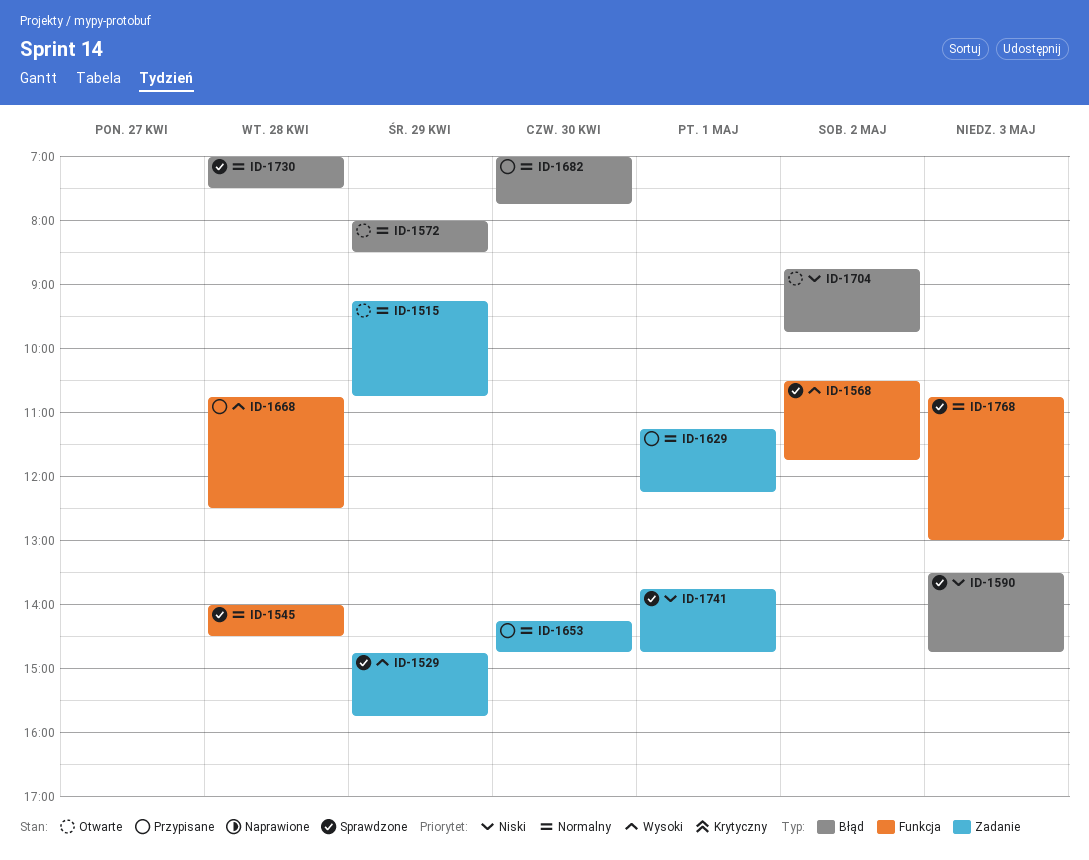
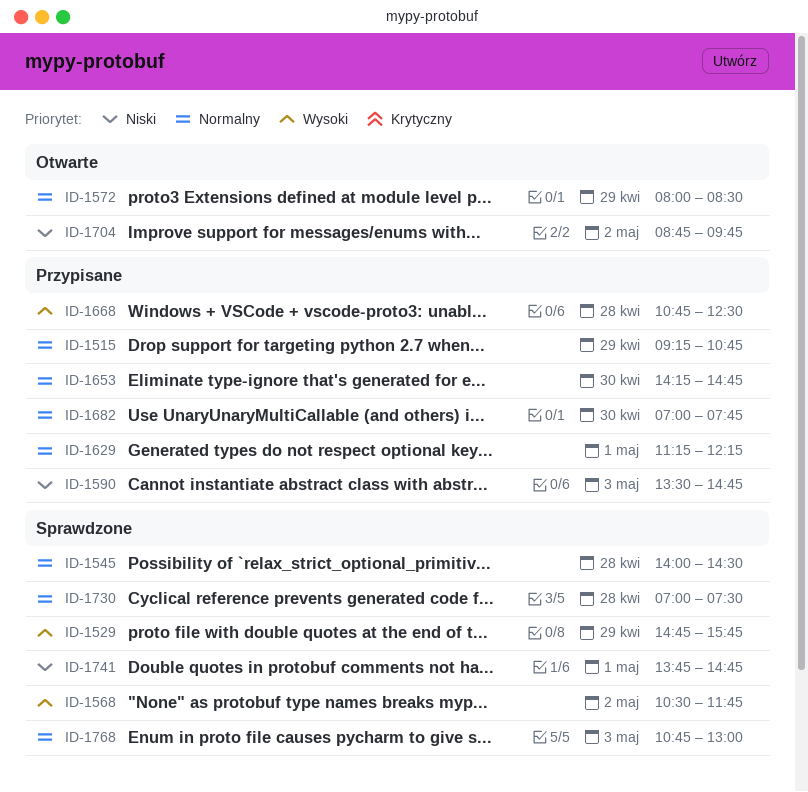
ID-1515, status: Otwarte -> Przypisane
ID-1590, status: Sprawdzone -> Przypisane

